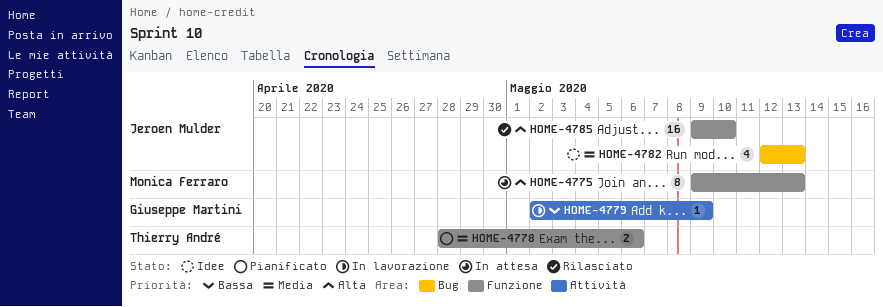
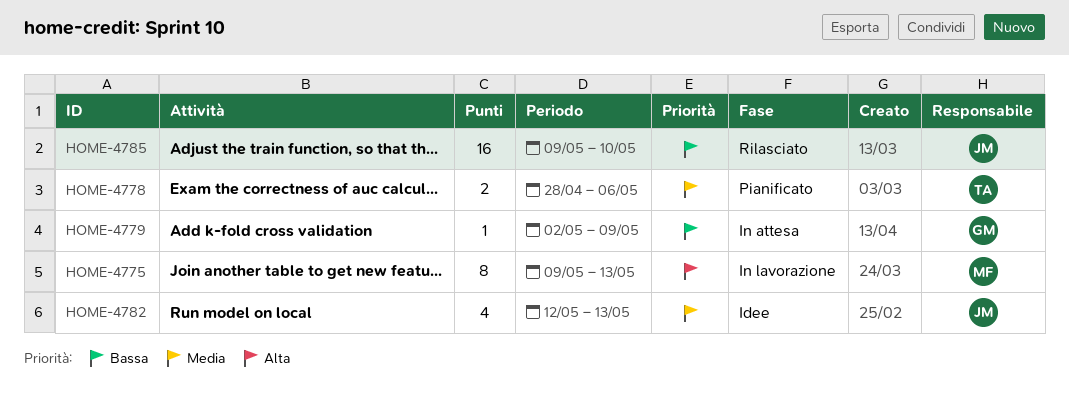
HOME-4775, status: In attesa -> In lavorazione
HOME-4779, status: In lavorazione -> In attesa
HOME-4785, priority: Alta -> Bassa

